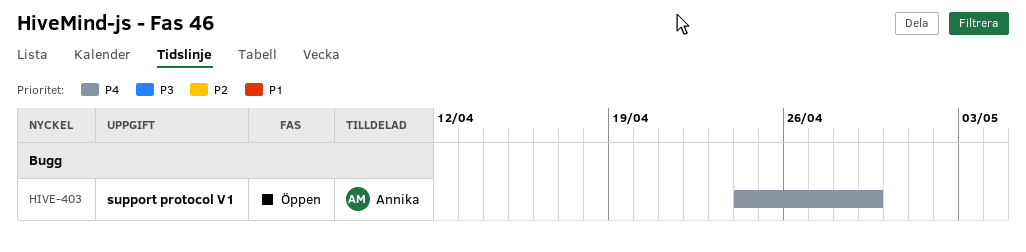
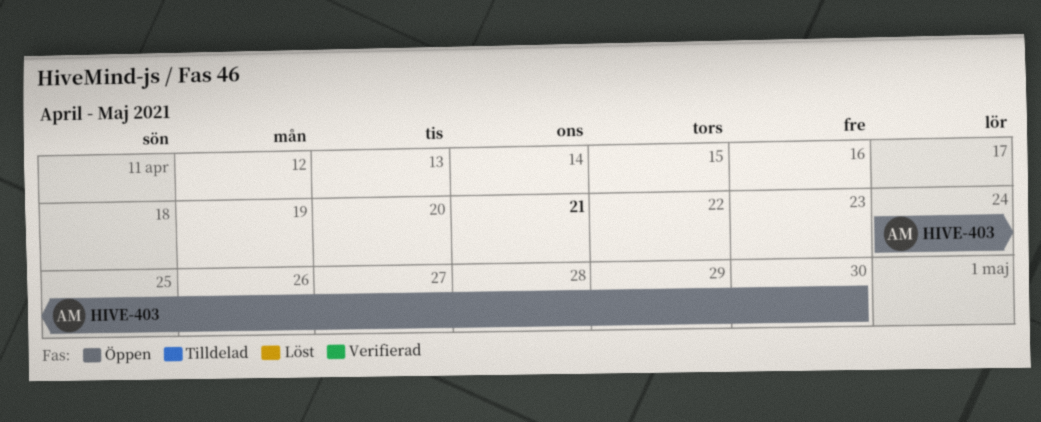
HIVE-403, due: Apr 29 -> Apr 30

